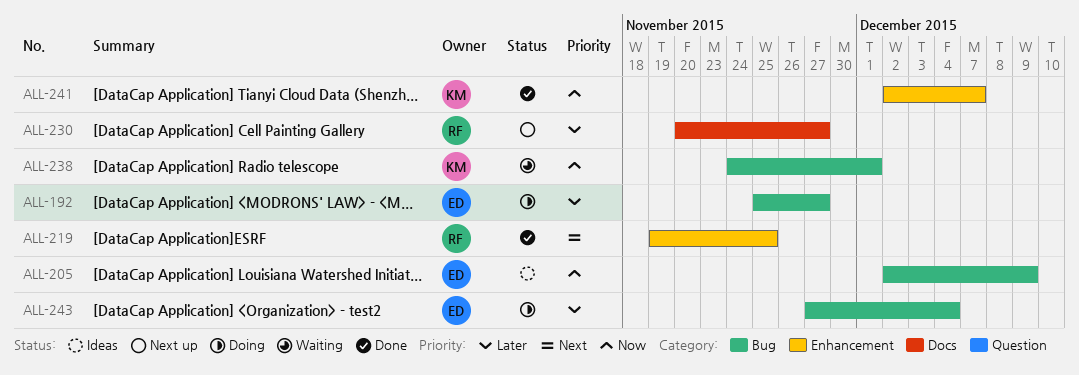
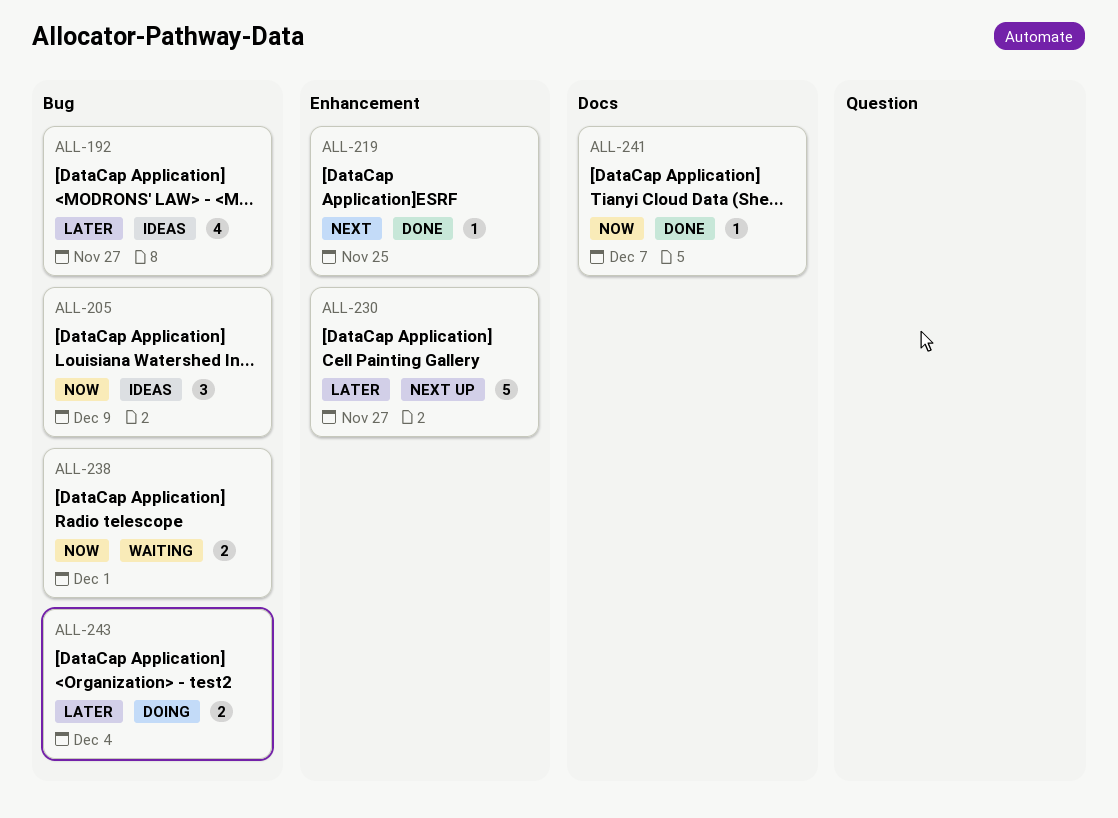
ALL-192, status: Doing -> Ideas
ALL-230, label: Docs -> Enhancement
ALL-241, label: Enhancement -> Docs

